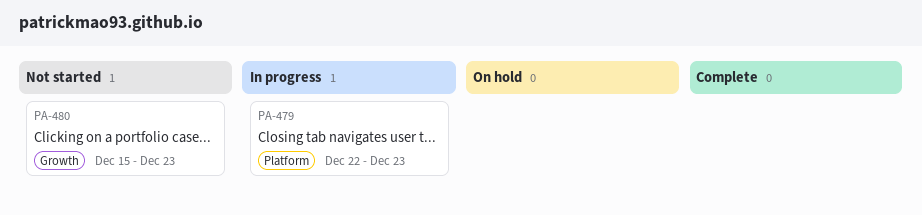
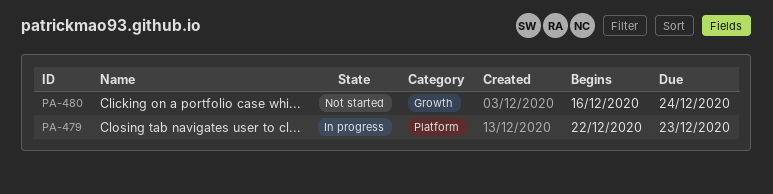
PA-480, start: Dec 15 -> Dec 16
PA-480, due: Dec 23 -> Dec 24

